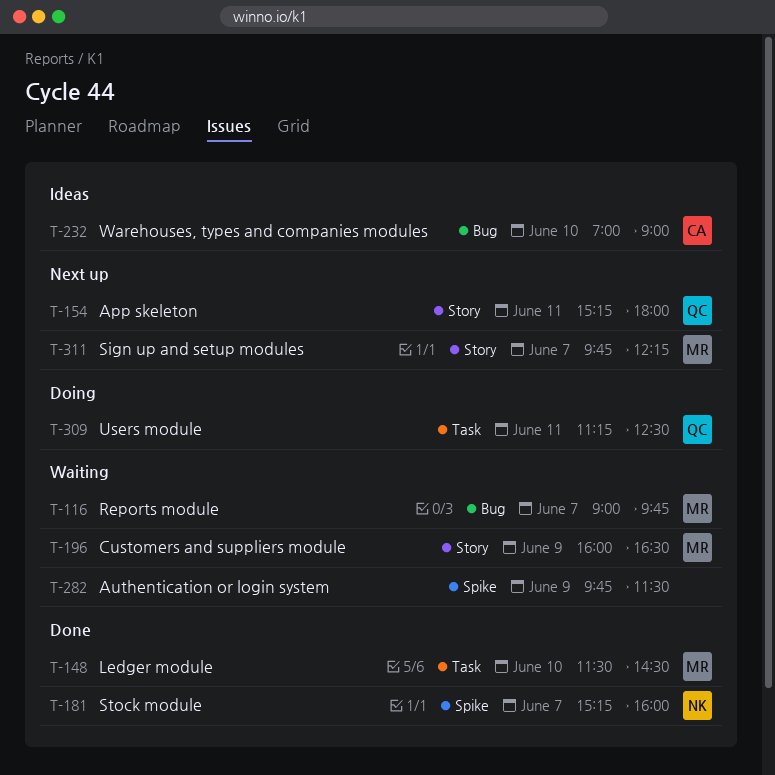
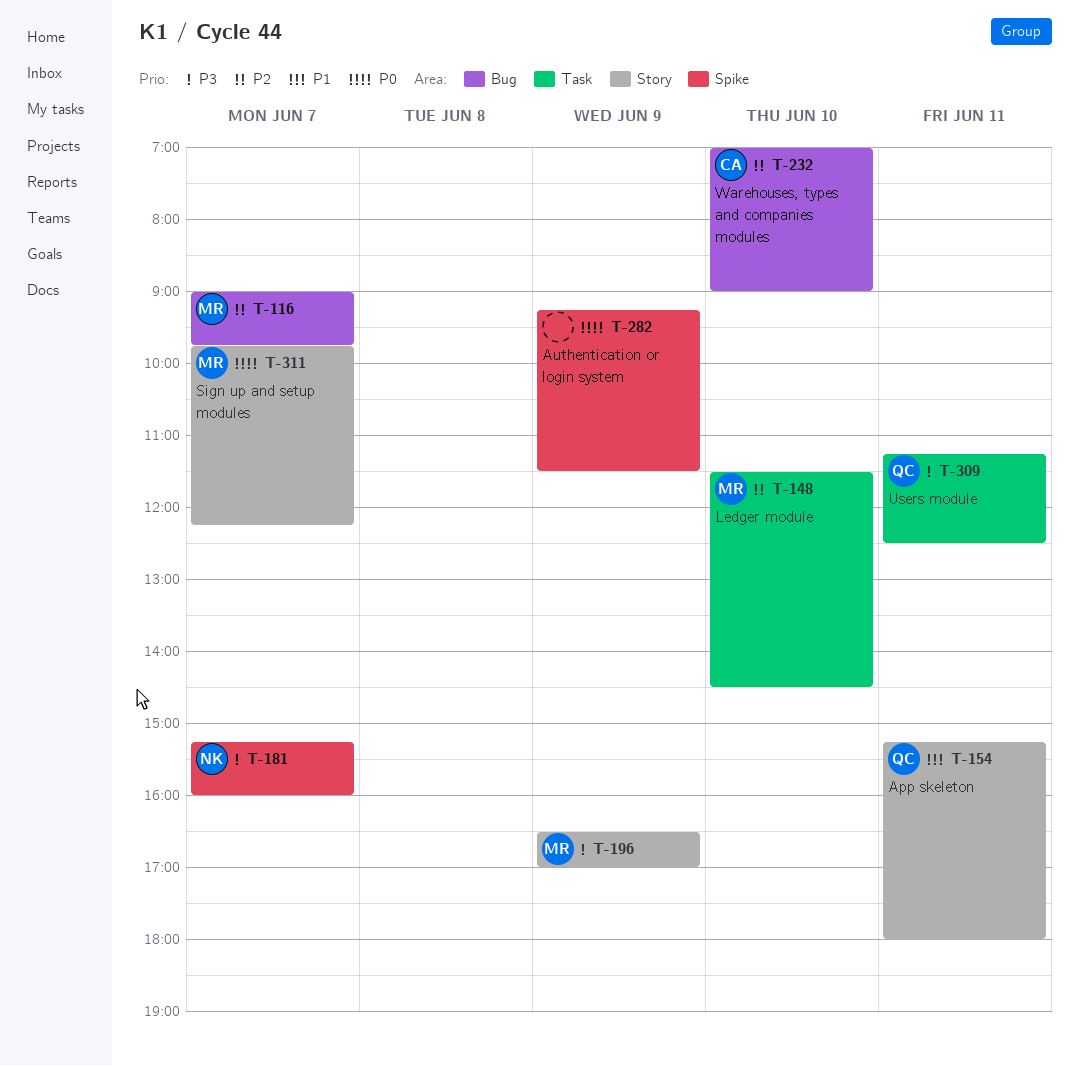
T-196, begins: 16:00 -> 16:30
T-196, ends: 16:30 -> 17:00
T-282, begins: 09:45 -> 09:15

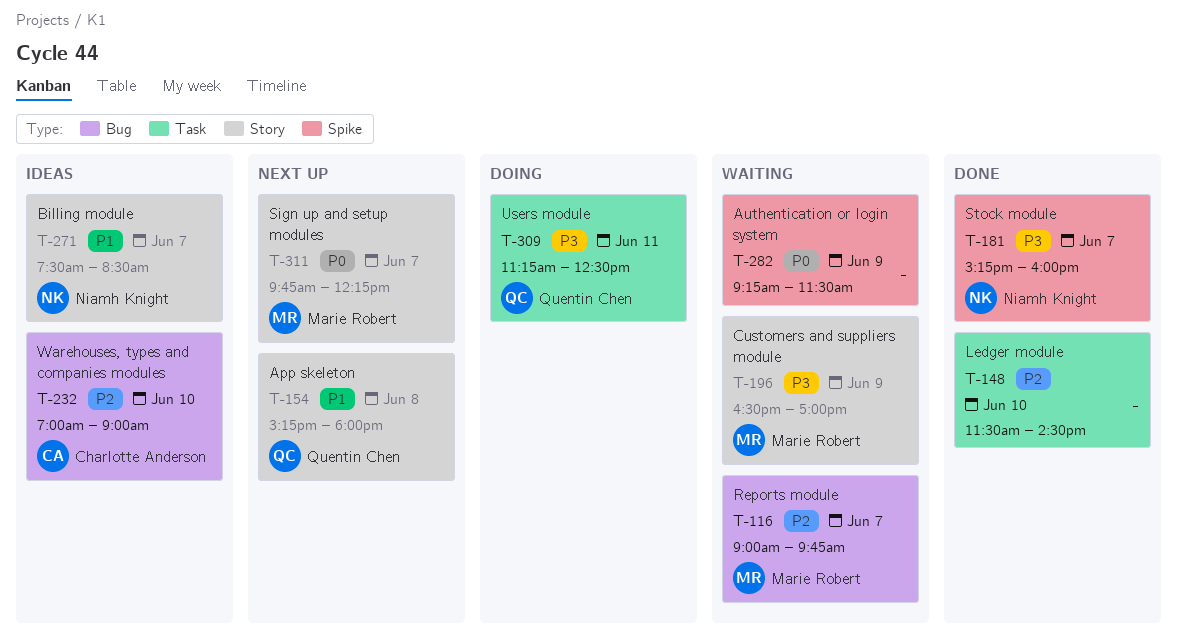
T-148, owner: Marie Robert -> none
T-154, day: Jun 11 -> Jun 8
T-271: none -> present

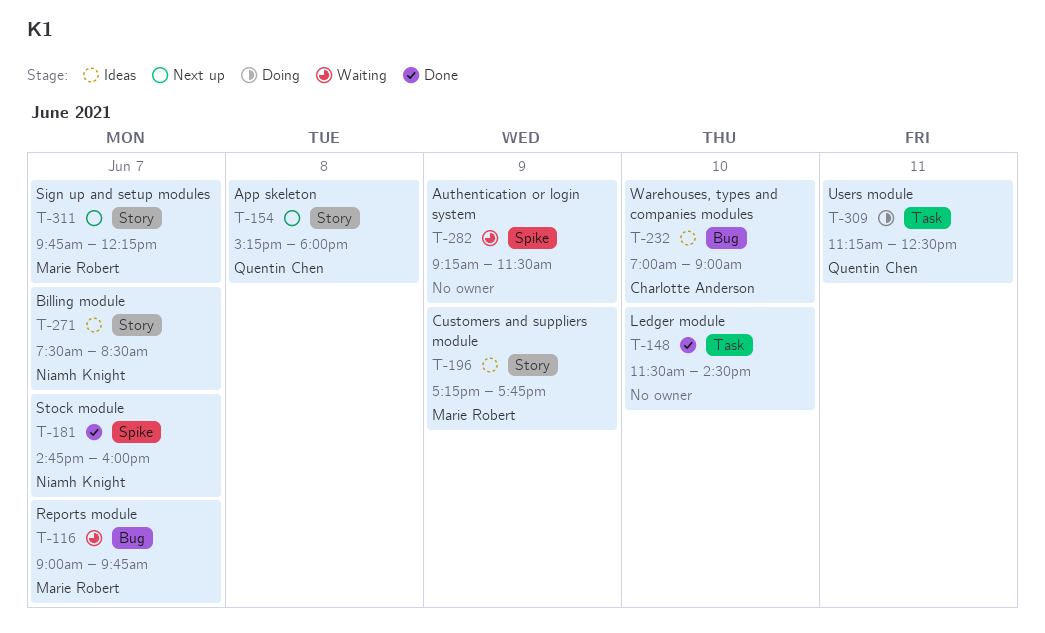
T-181, begins: 15:15 -> 14:45
T-196, status: Waiting -> Ideas
T-196, begins: 16:30 -> 17:15
T-196, ends: 17:00 -> 17:45

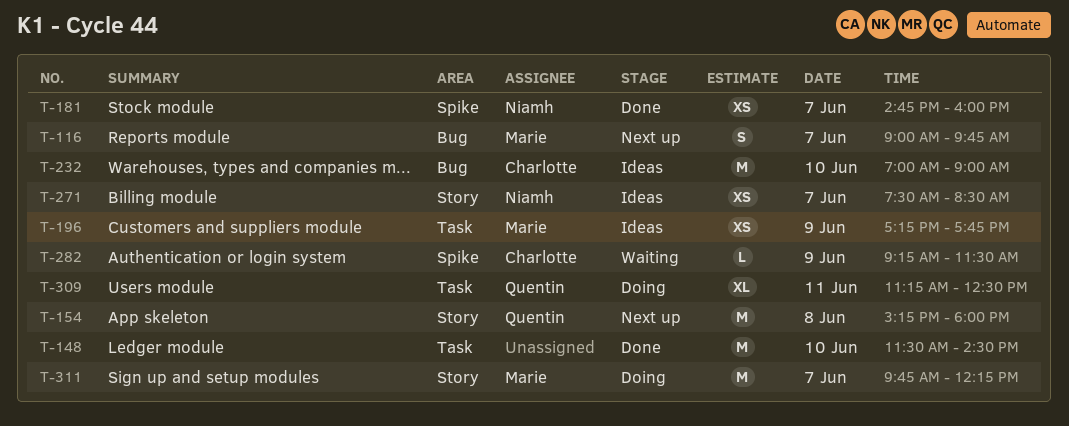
T-116, status: Waiting -> Next up
T-196, label: Story -> Task
T-282, owner: none -> Charlotte Anderson
T-311, status: Next up -> Doing

